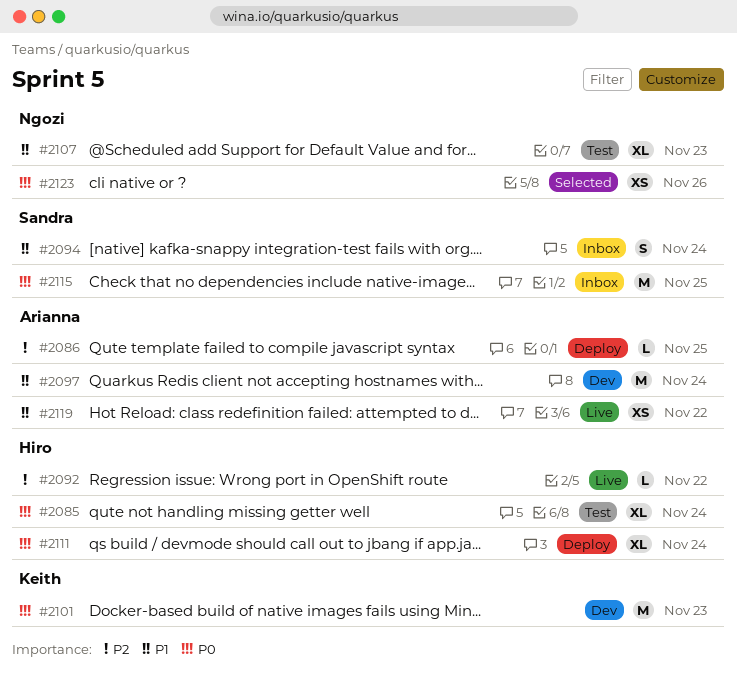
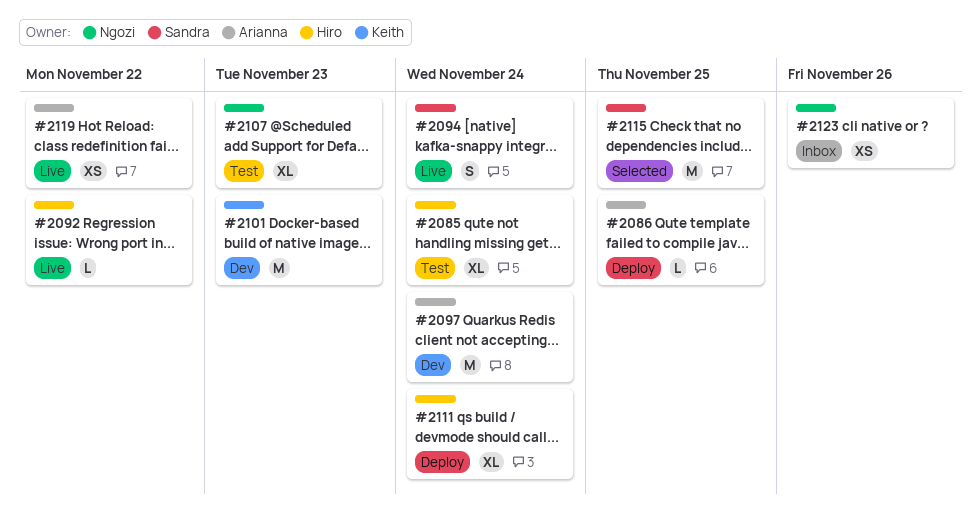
#2094, status: Inbox -> Live
#2115, status: Inbox -> Selected
#2123, status: Selected -> Inbox

